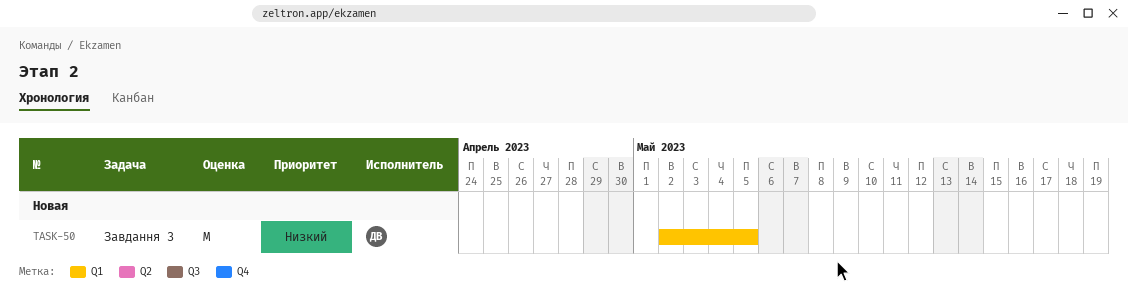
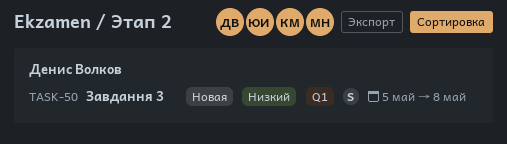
TASK-50, estimate: M -> S
TASK-50, start: May 2 -> May 5
TASK-50, due: May 5 -> May 8

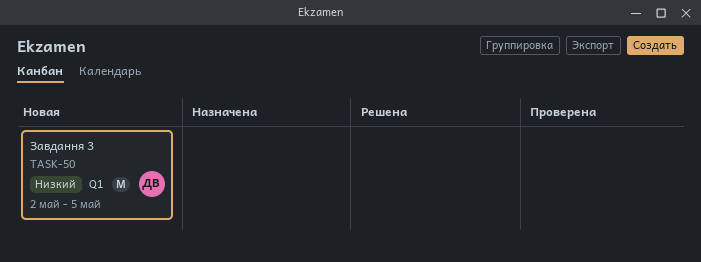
TASK-50, estimate: S -> M
TASK-50, start: May 5 -> May 2
TASK-50, due: May 8 -> May 5

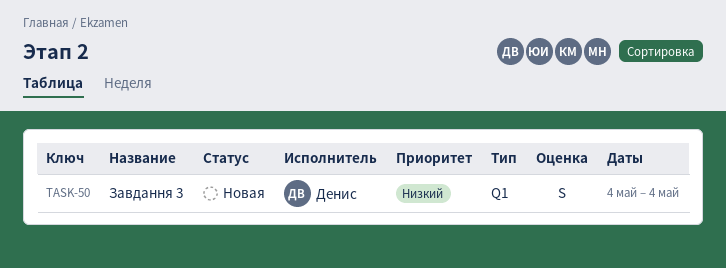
TASK-50, estimate: M -> S
TASK-50, start: May 2 -> May 4
TASK-50, due: May 5 -> May 4

